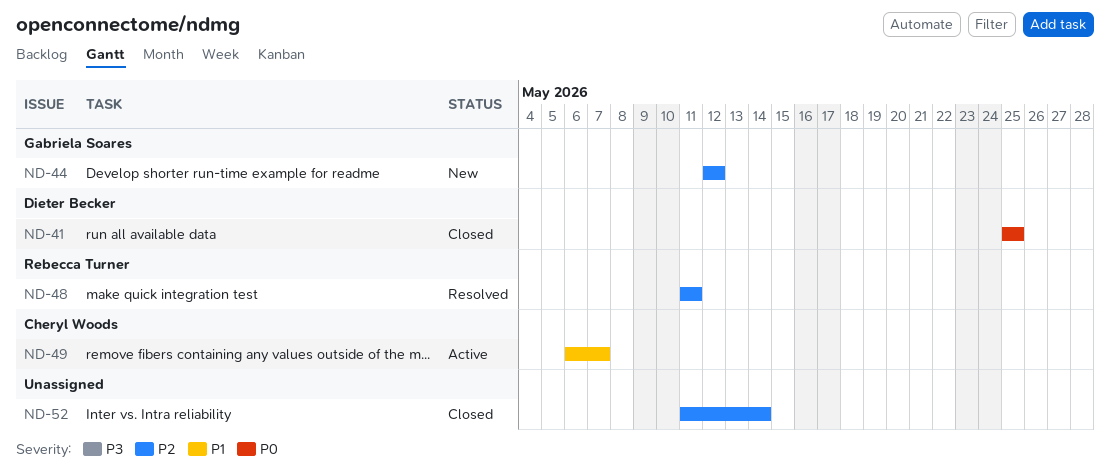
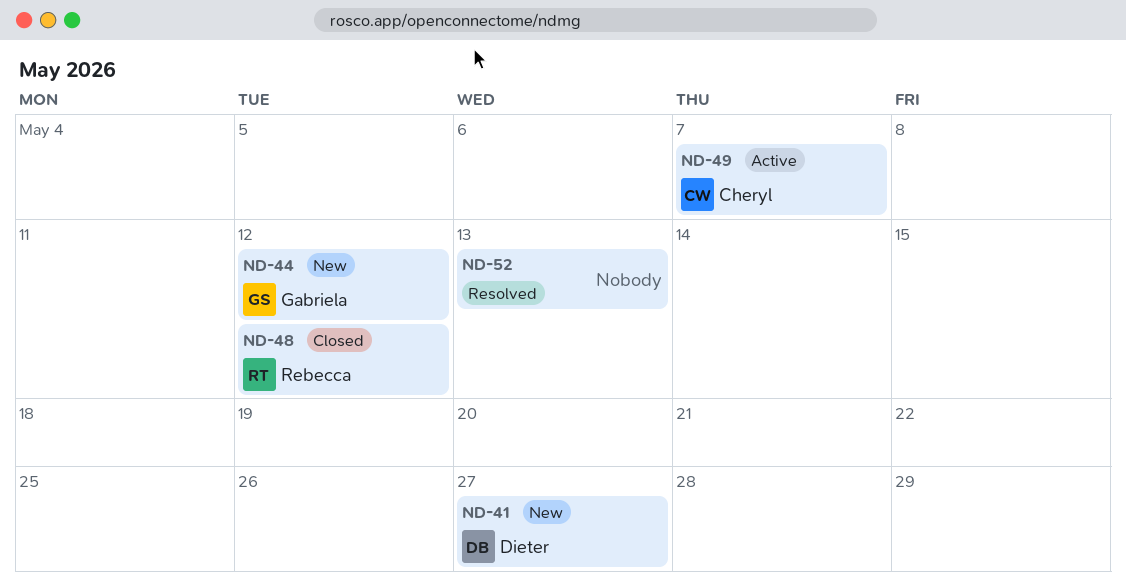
ND-41, status: Closed -> New
ND-41, due: May 25 -> May 27
ND-48, status: Resolved -> Closed
ND-48, due: May 11 -> May 12
ND-52, status: Closed -> Resolved
ND-52, due: May 14 -> May 13

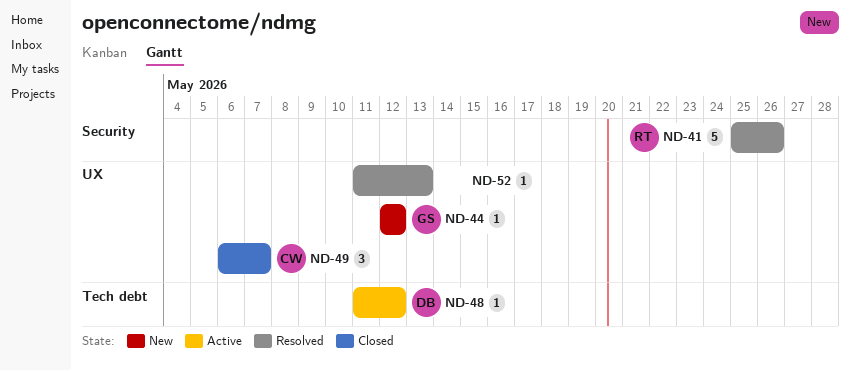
ND-41, status: New -> Resolved
ND-41, owner: Dieter -> Rebecca
ND-41, due: May 27 -> May 26
ND-48, status: Closed -> Active
ND-48, owner: Rebecca -> Dieter
ND-49, status: Active -> Closed

